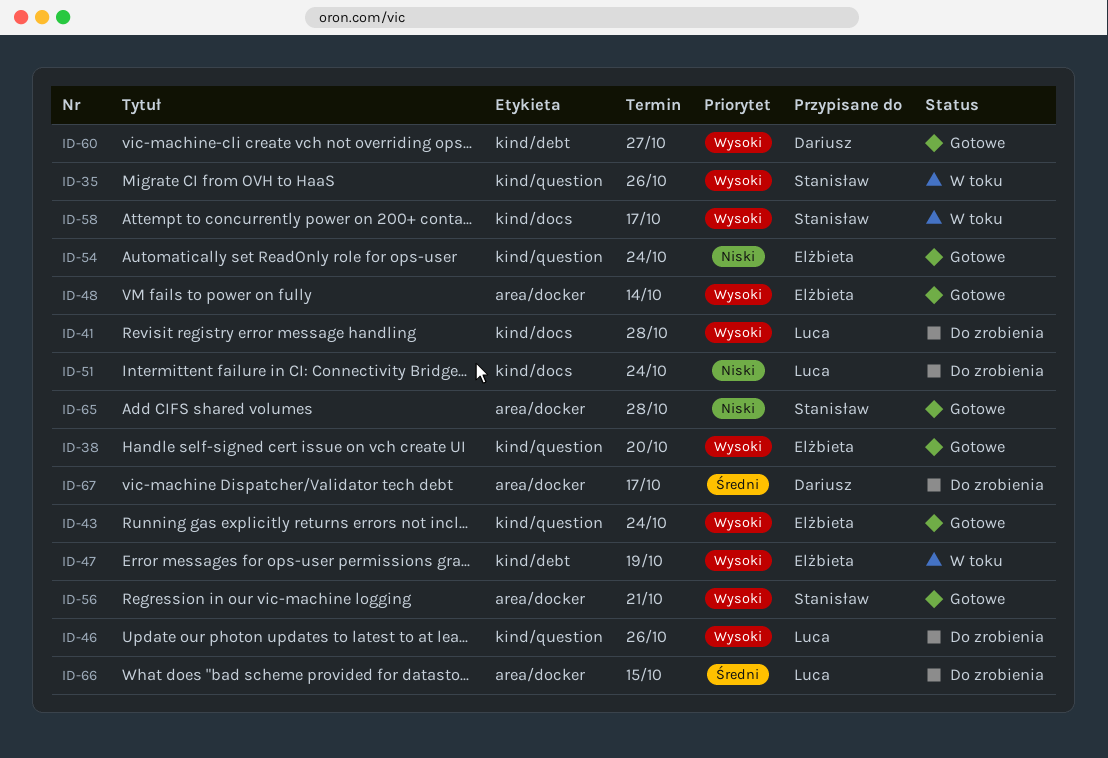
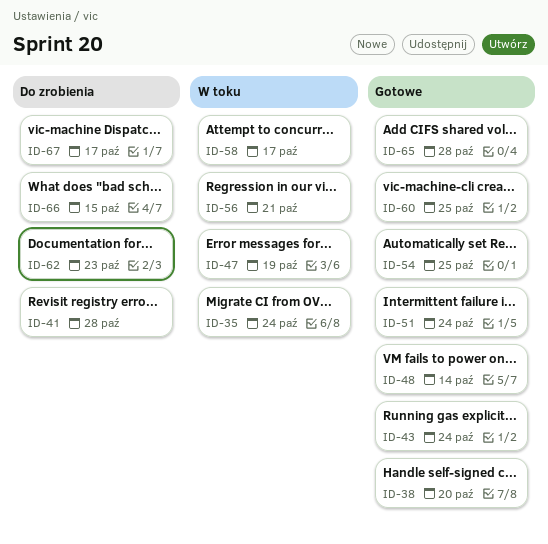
ID-35, due: Oct 26 -> Oct 24
ID-46: present -> none
ID-51, status: Do zrobienia -> Gotowe
ID-54, due: Oct 24 -> Oct 25
ID-56, status: Gotowe -> W toku
ID-60, due: Oct 27 -> Oct 25
ID-62: none -> present

